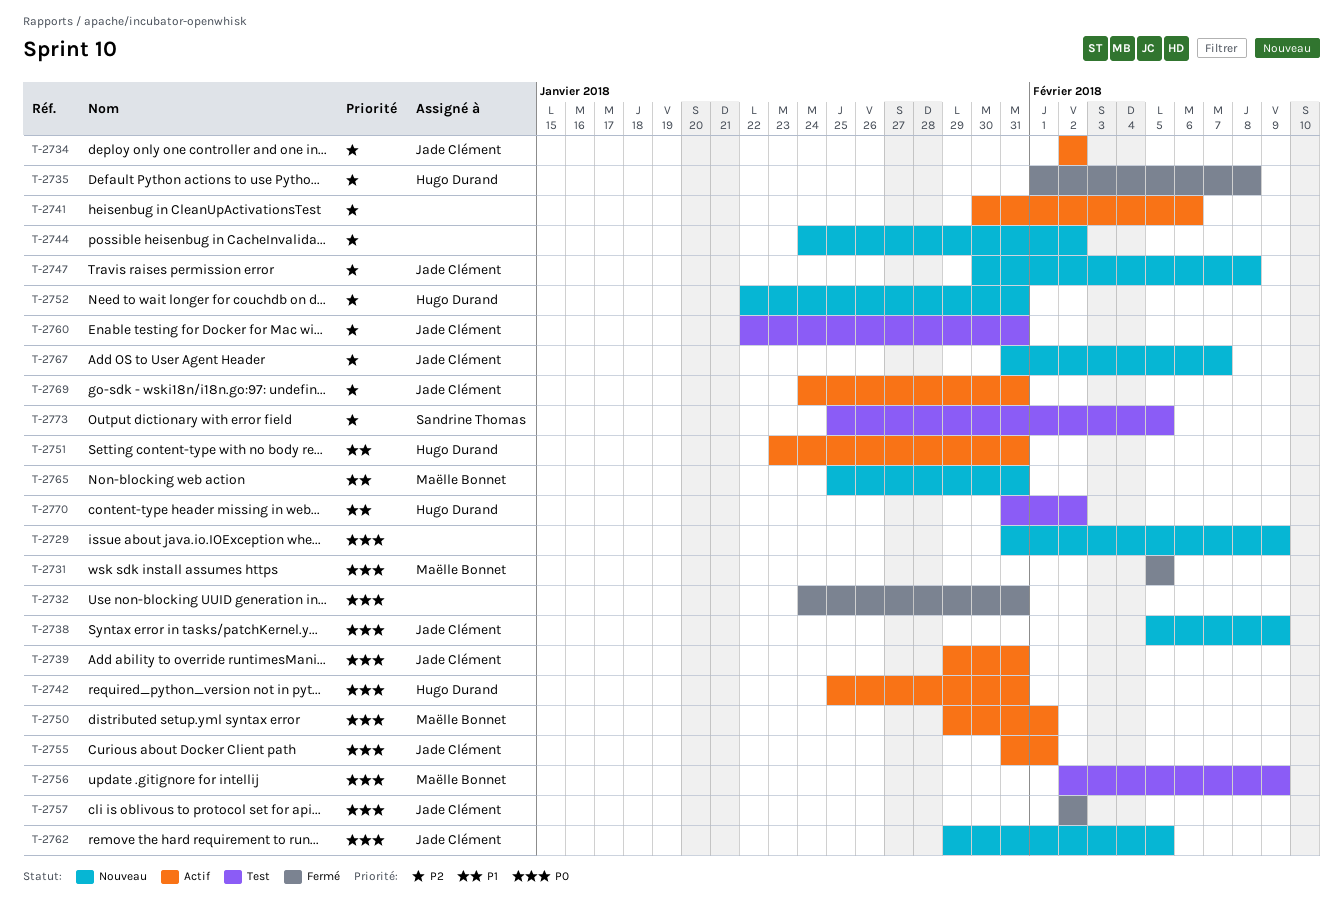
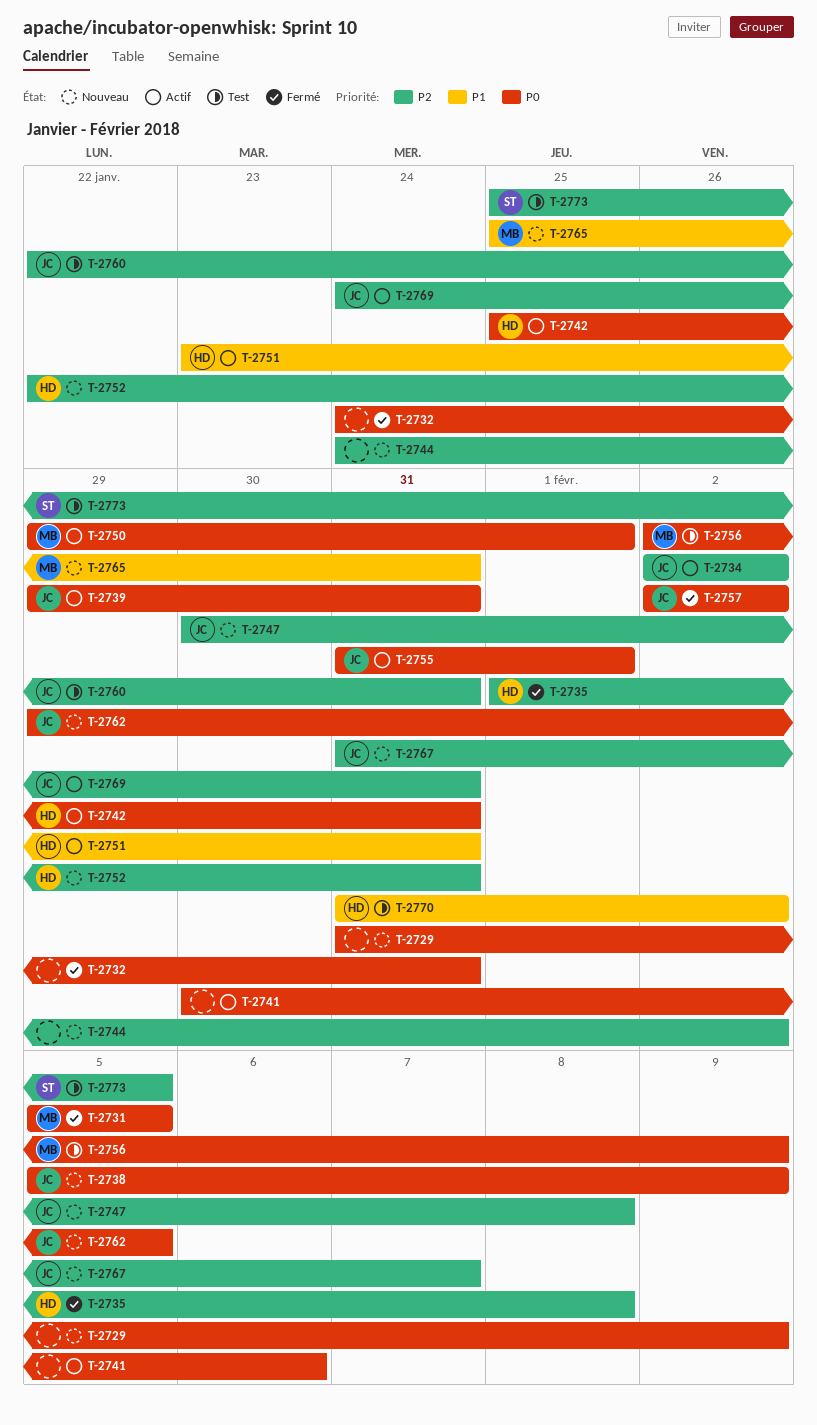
T-2741, priority: P2 -> P0

